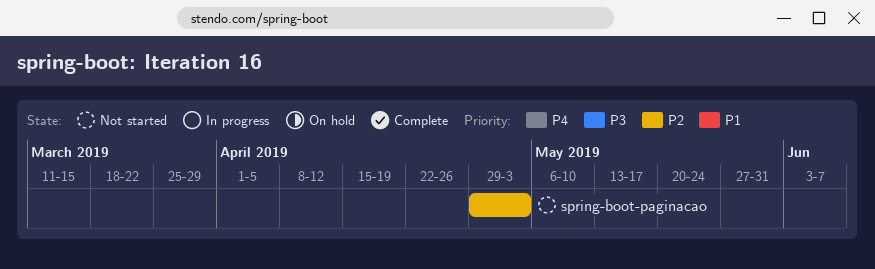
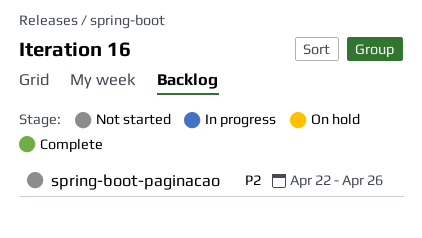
spring-boot-paginacao, start: Apr 29 -> Apr 22
spring-boot-paginacao, due: May 3 -> Apr 26

